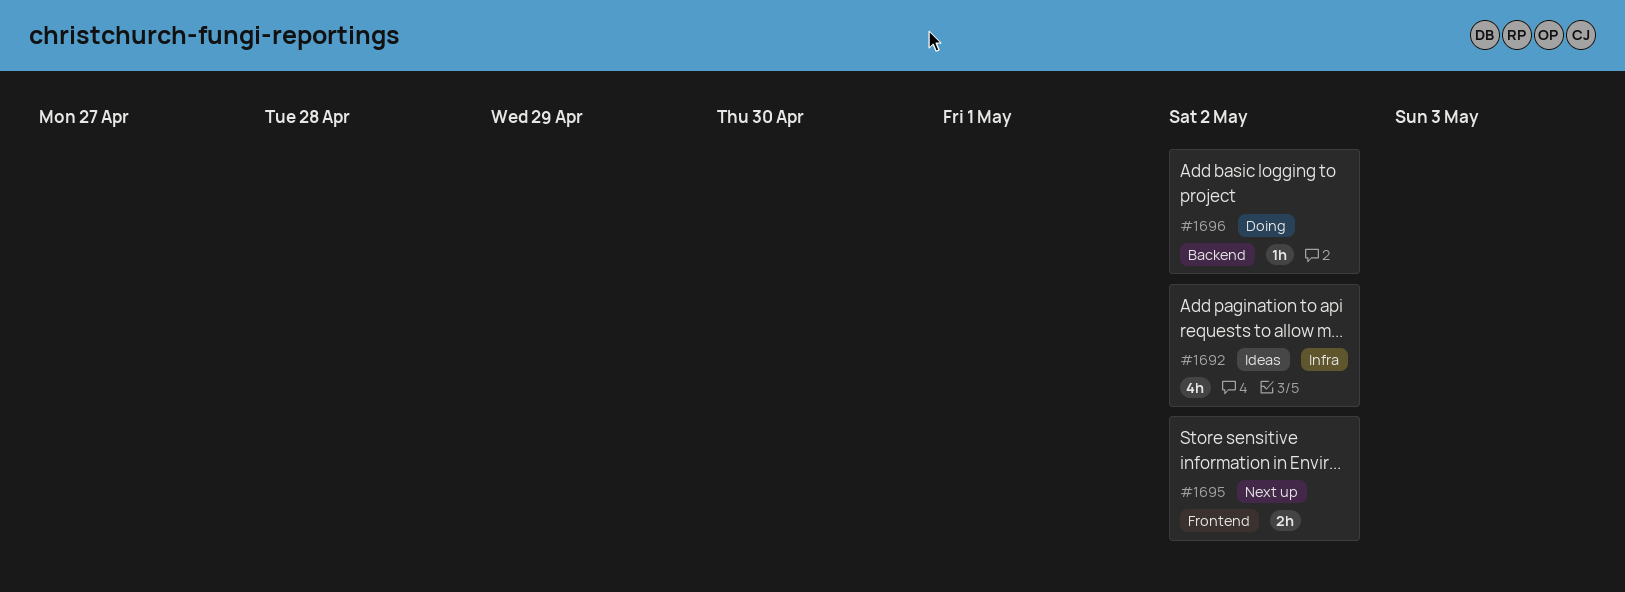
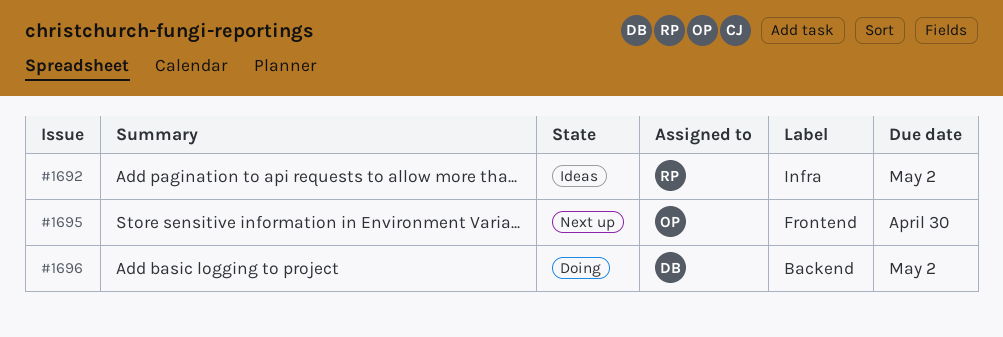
#1695, due: May 2 -> Apr 30

